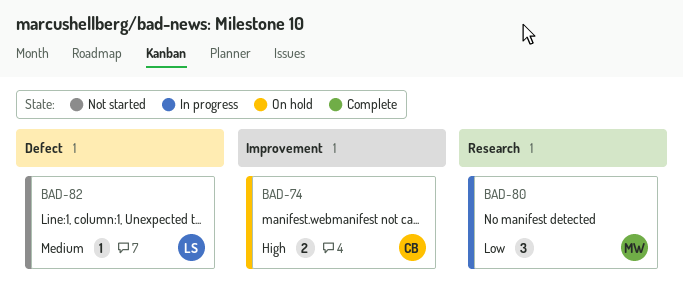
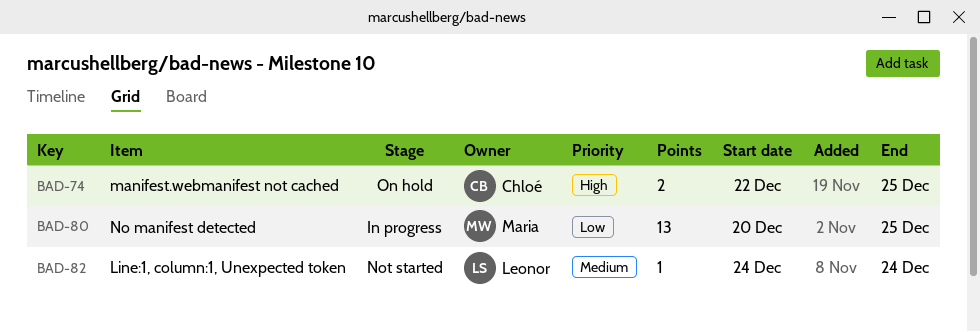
BAD-80, estimate: 3 -> 13

